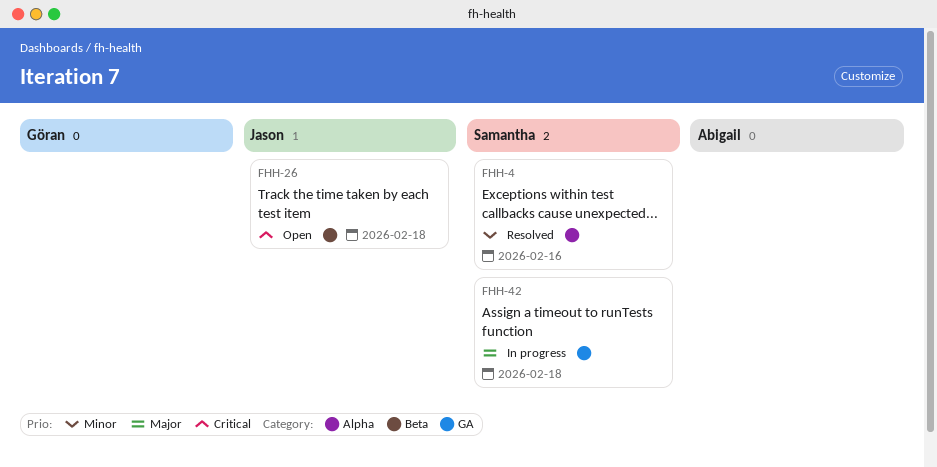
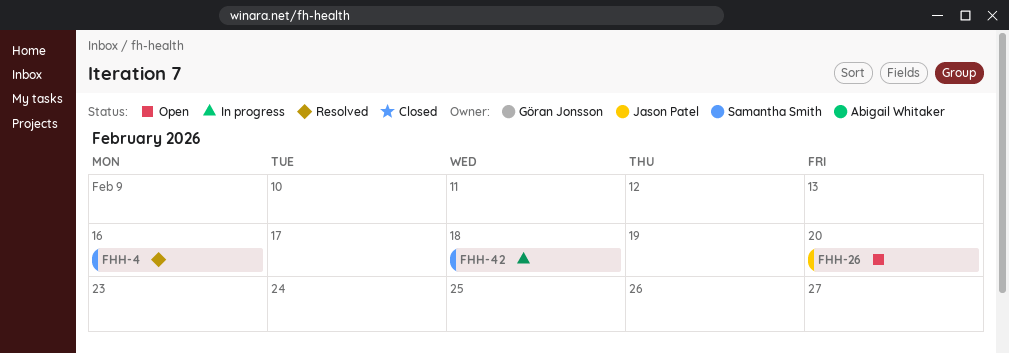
FHH-26, due: Feb 18 -> Feb 20

